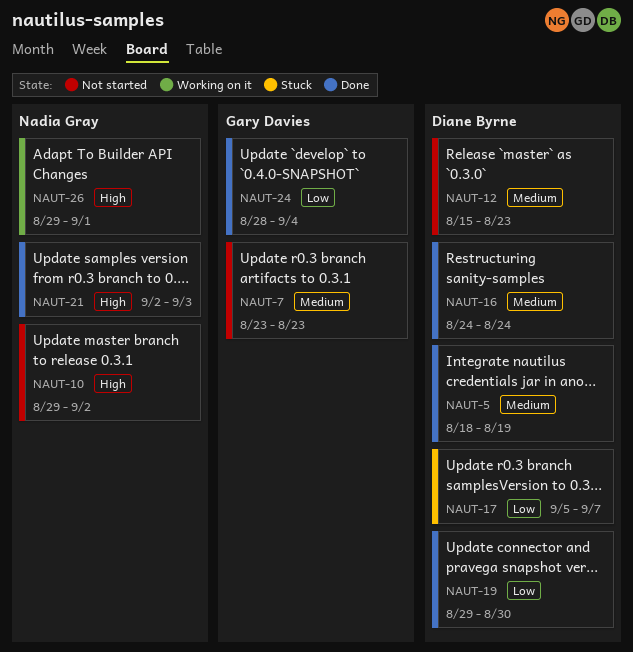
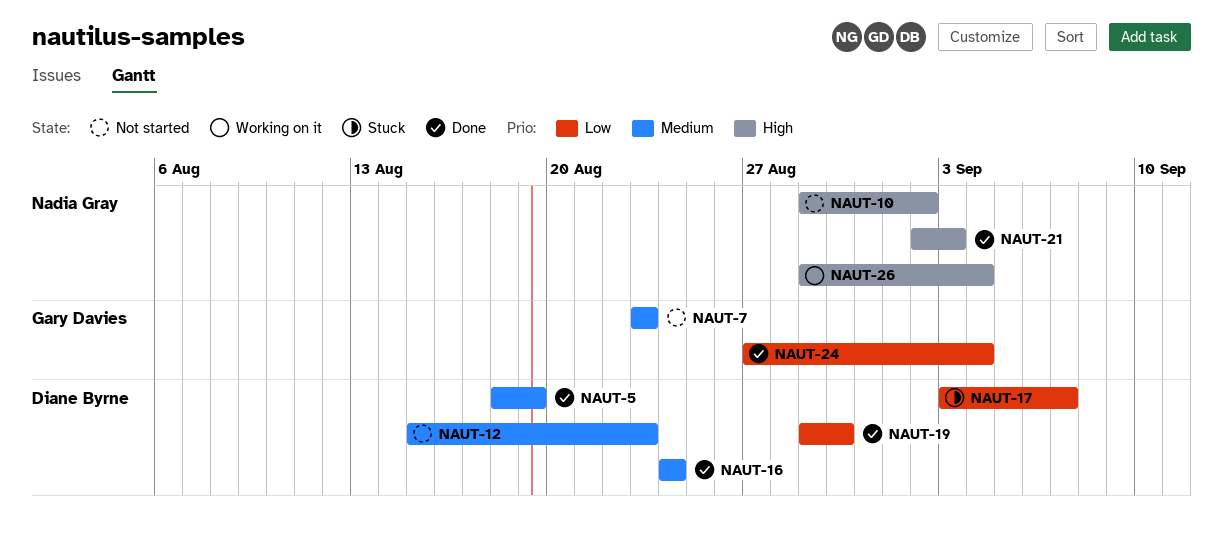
NAUT-17, start: Sep 5 -> Sep 3
NAUT-24, start: Aug 28 -> Aug 27
NAUT-26, due: Sep 1 -> Sep 4

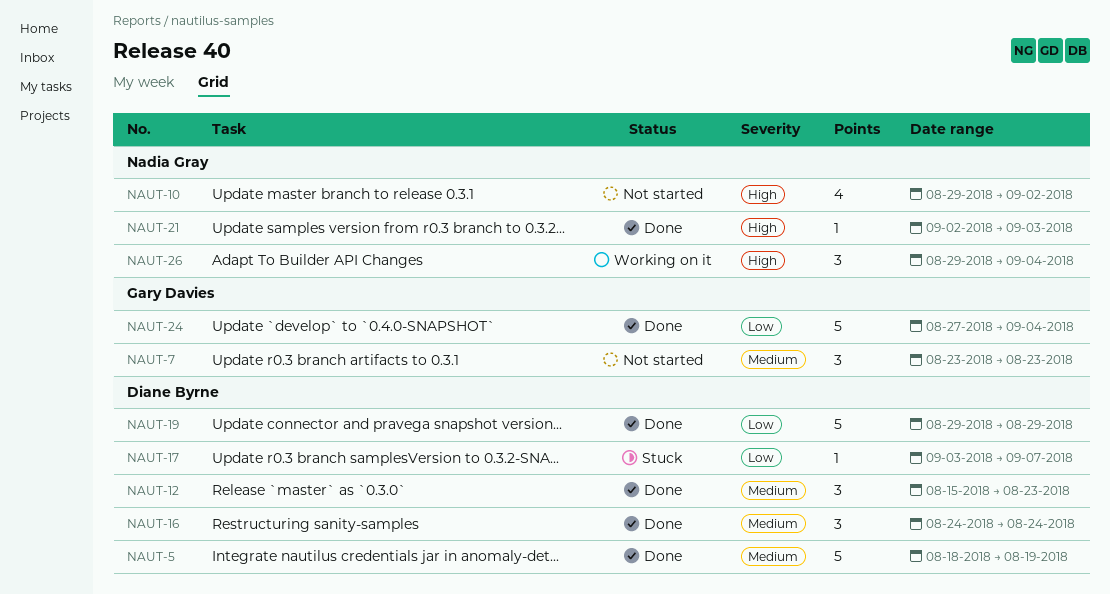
NAUT-12, status: Not started -> Done
NAUT-19, due: Aug 30 -> Aug 29

